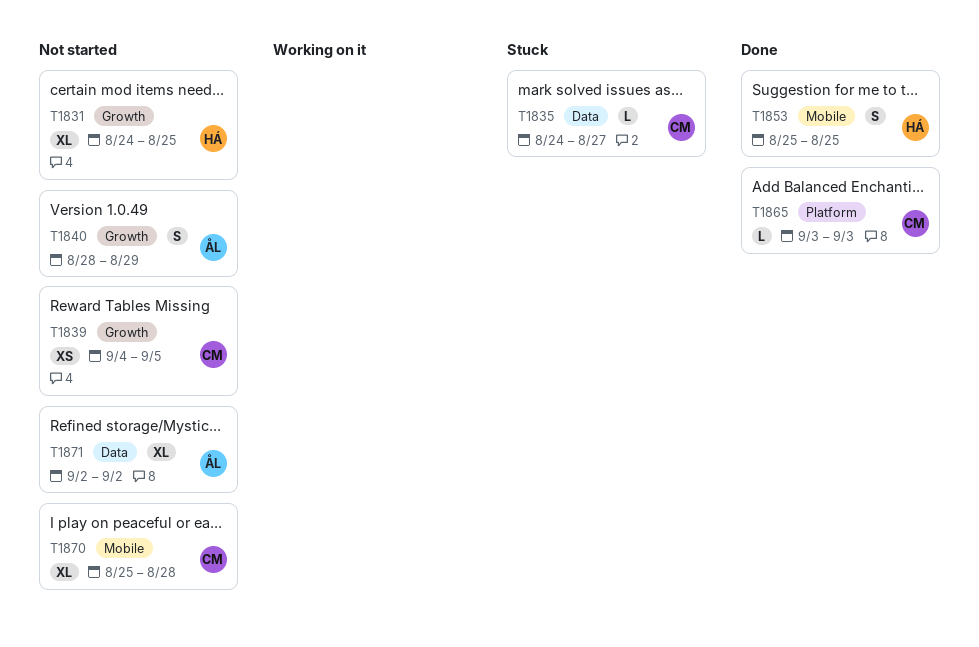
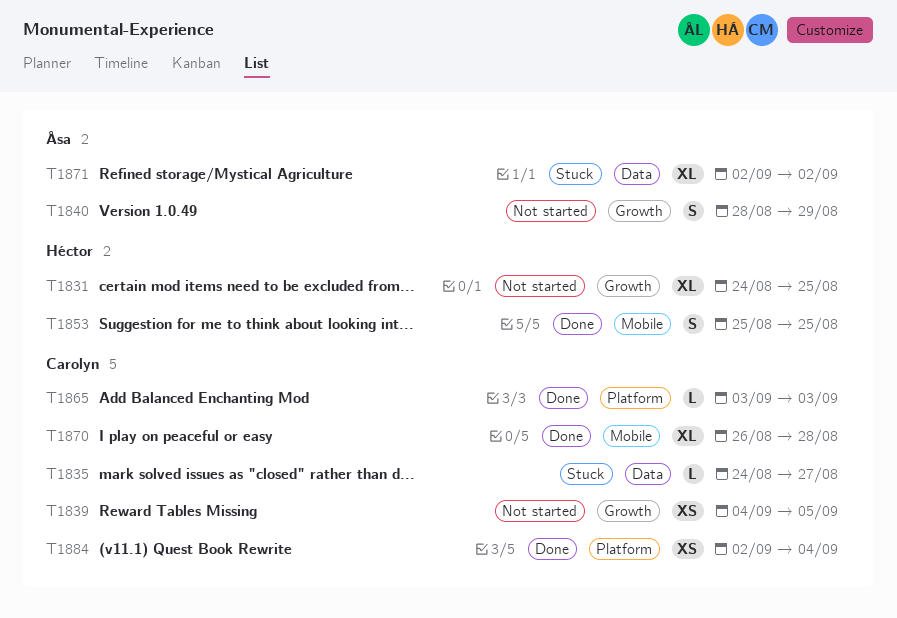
T1870, status: Not started -> Done
T1870, start: Aug 25 -> Aug 26
T1871, status: Not started -> Stuck
T1884: none -> present

